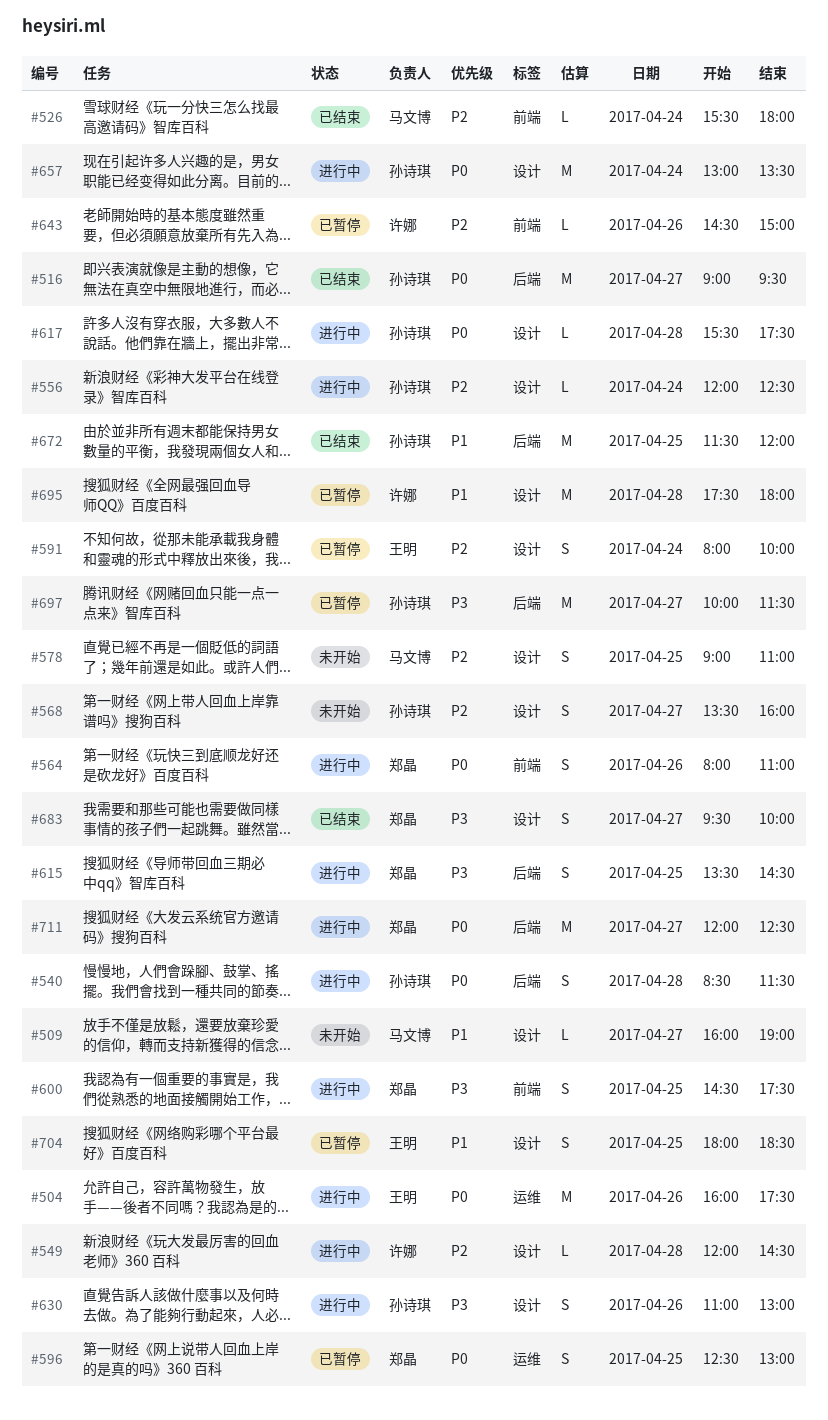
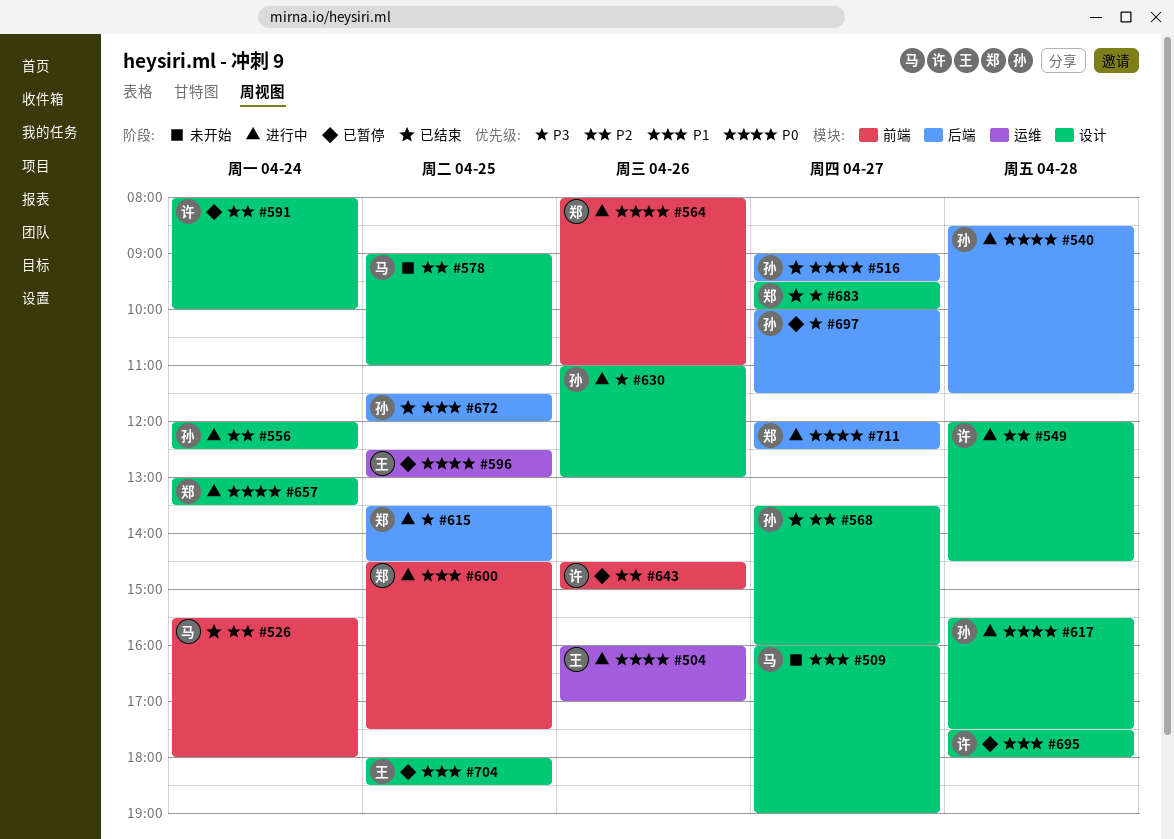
#504, ends: 17:30 -> 17:00
#568, status: 未开始 -> 已结束
#591, owner: 王明 -> 许娜
#596, owner: 郑晶 -> 王明
#600, priority: P3 -> P1
#657, owner: 孙诗琪 -> 郑晶

